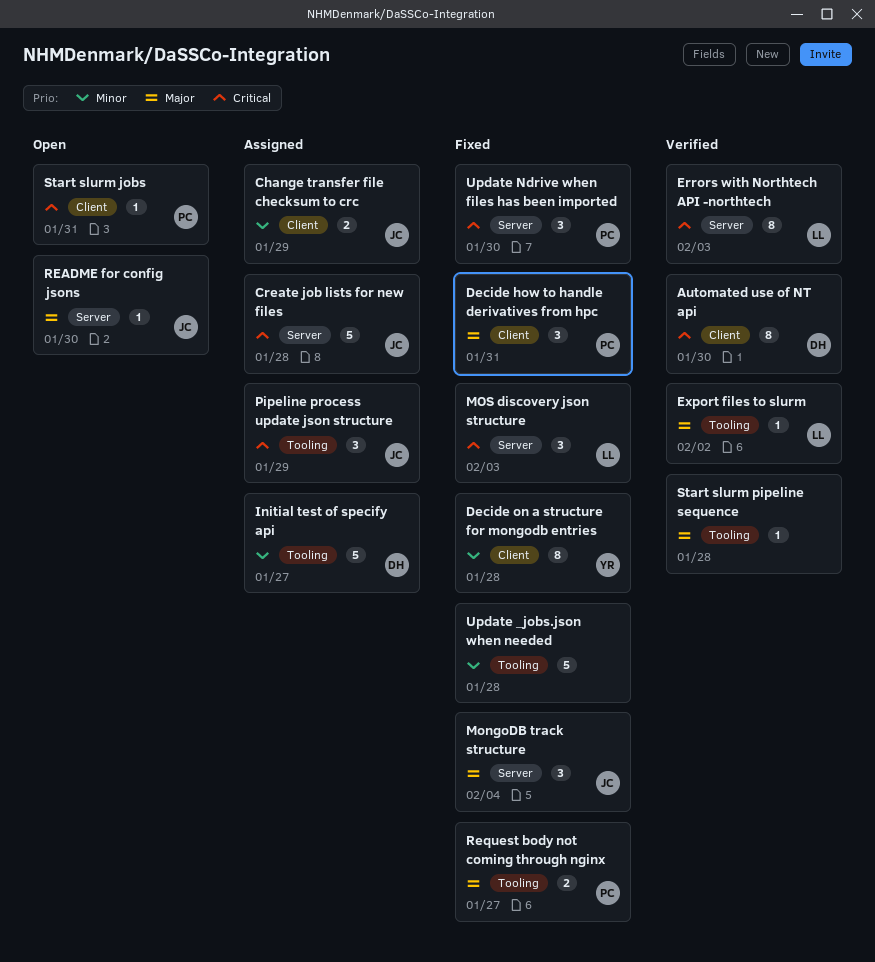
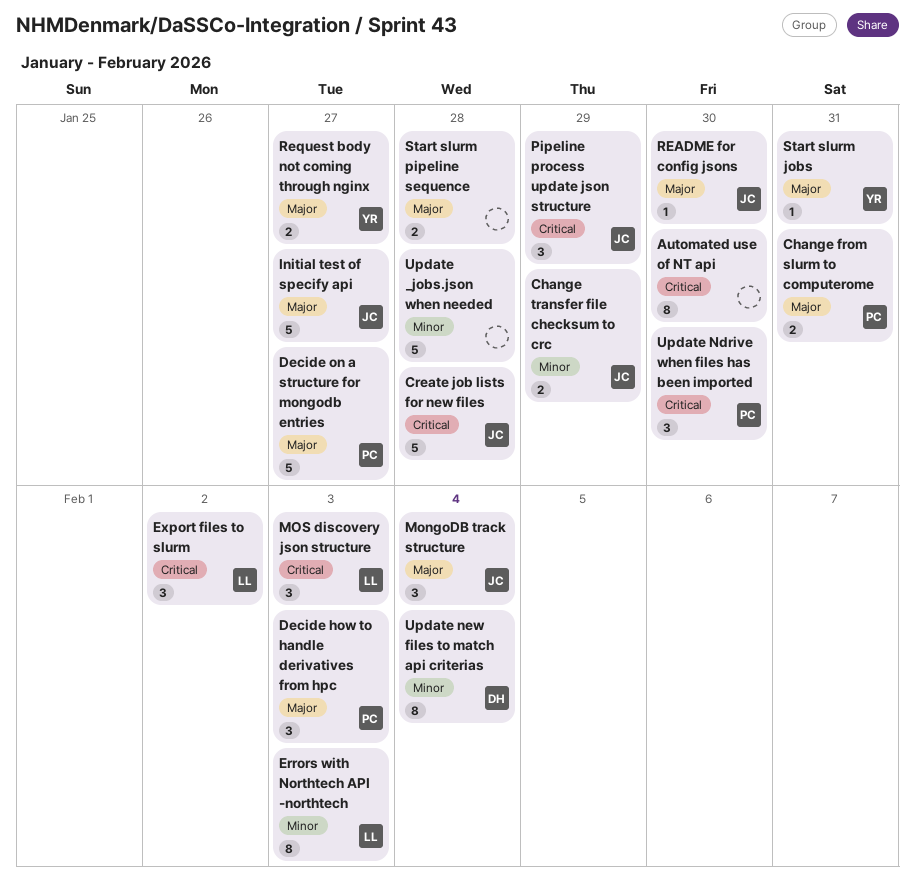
Automated use of NT api, owner: DH -> none
Change from slurm to computerome: none -> present
Decide how to handle derivatives from hpc, due: Jan 31 -> Feb 3
Decide on a structure for mongodb entries, owner: YR -> PC
Decide on a structure for mongodb entries, priority: Minor -> Major
Decide on a structure for mongodb entries, estimate: 8 -> 5
Decide on a structure for mongodb entries, due: Jan 28 -> Jan 27
Errors with Northtech API -northtech, priority: Critical -> Minor
Export files to slurm, priority: Major -> Critical
Export files to slurm, estimate: 1 -> 3
Initial test of specify api, owner: DH -> JC
Initial test of specify api, priority: Minor -> Major
Request body not coming through nginx, owner: PC -> YR
Start slurm jobs, owner: PC -> YR
Start slurm jobs, priority: Critical -> Major
Start slurm pipeline sequence, estimate: 1 -> 2
Update new files to match api criterias: none -> present

